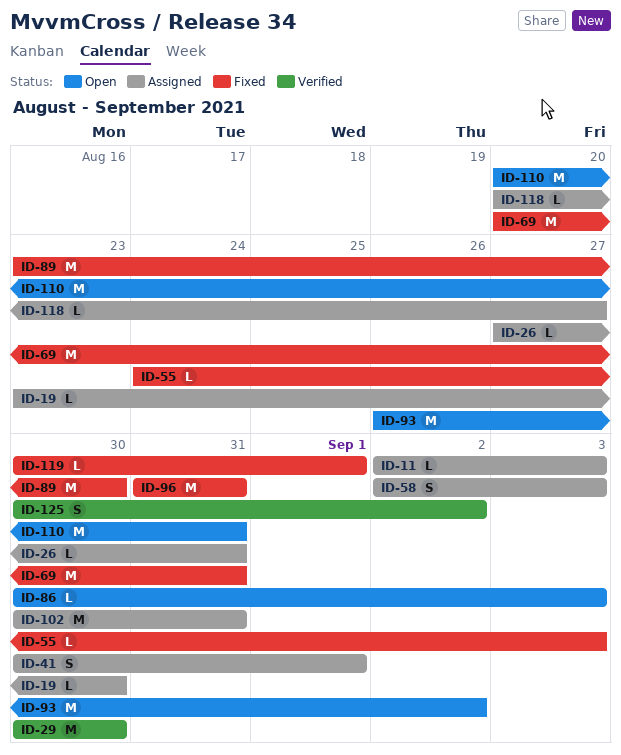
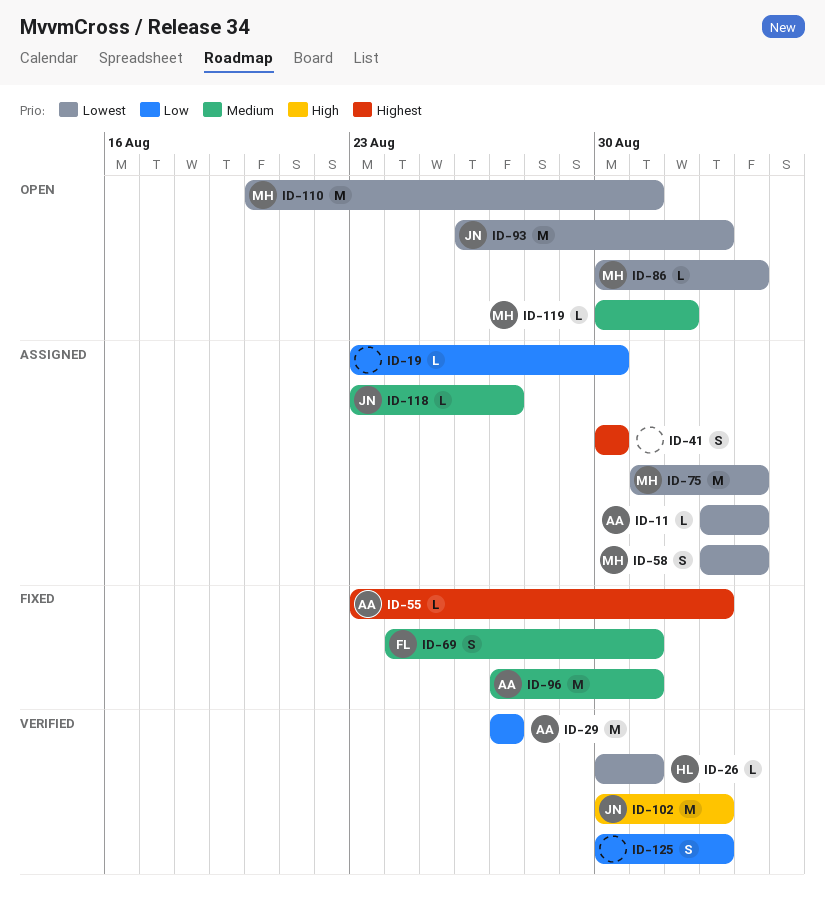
ID-26, status: Assigned -> Verified
ID-26, start: Aug 27 -> Aug 30
ID-29, start: Aug 30 -> Aug 27
ID-29, due: Aug 30 -> Aug 27
ID-41, due: Sep 1 -> Aug 30
ID-55, start: Aug 24 -> Aug 23
ID-55, due: Sep 3 -> Sep 2
ID-69, estimate: M -> S
ID-69, start: Aug 20 -> Aug 24
ID-75: none -> present
ID-89: present -> none
ID-96, start: Aug 31 -> Aug 27
ID-102, status: Assigned -> Verified
ID-102, due: Aug 31 -> Sep 2
ID-118, start: Aug 20 -> Aug 23
ID-119, status: Fixed -> Open

